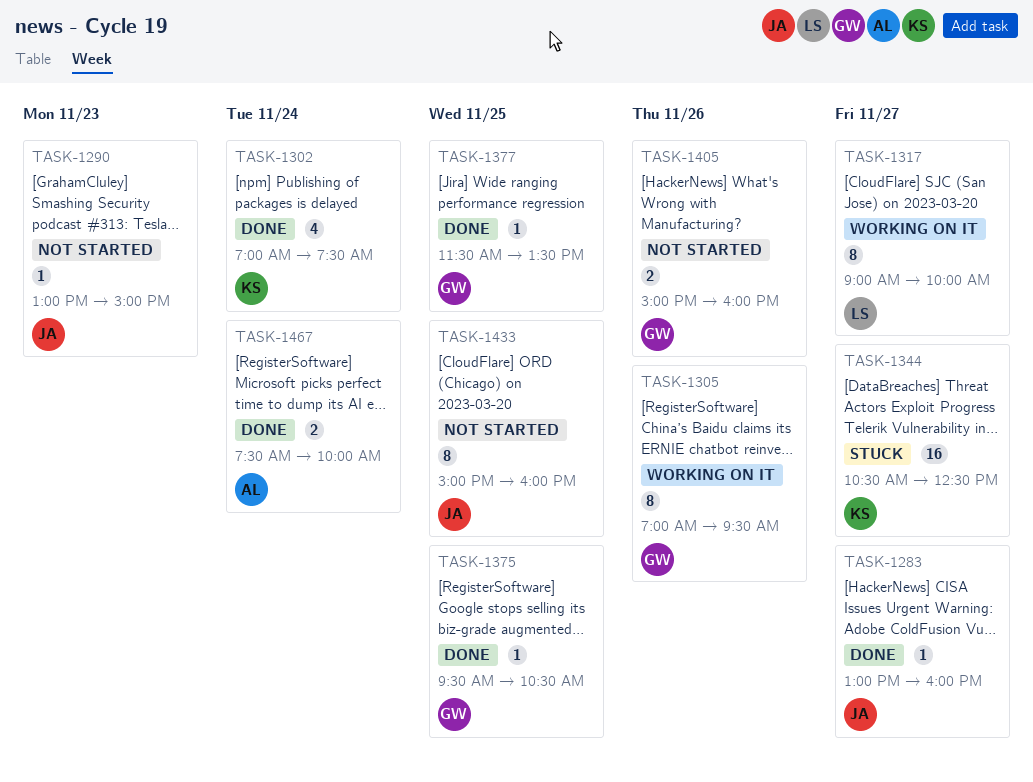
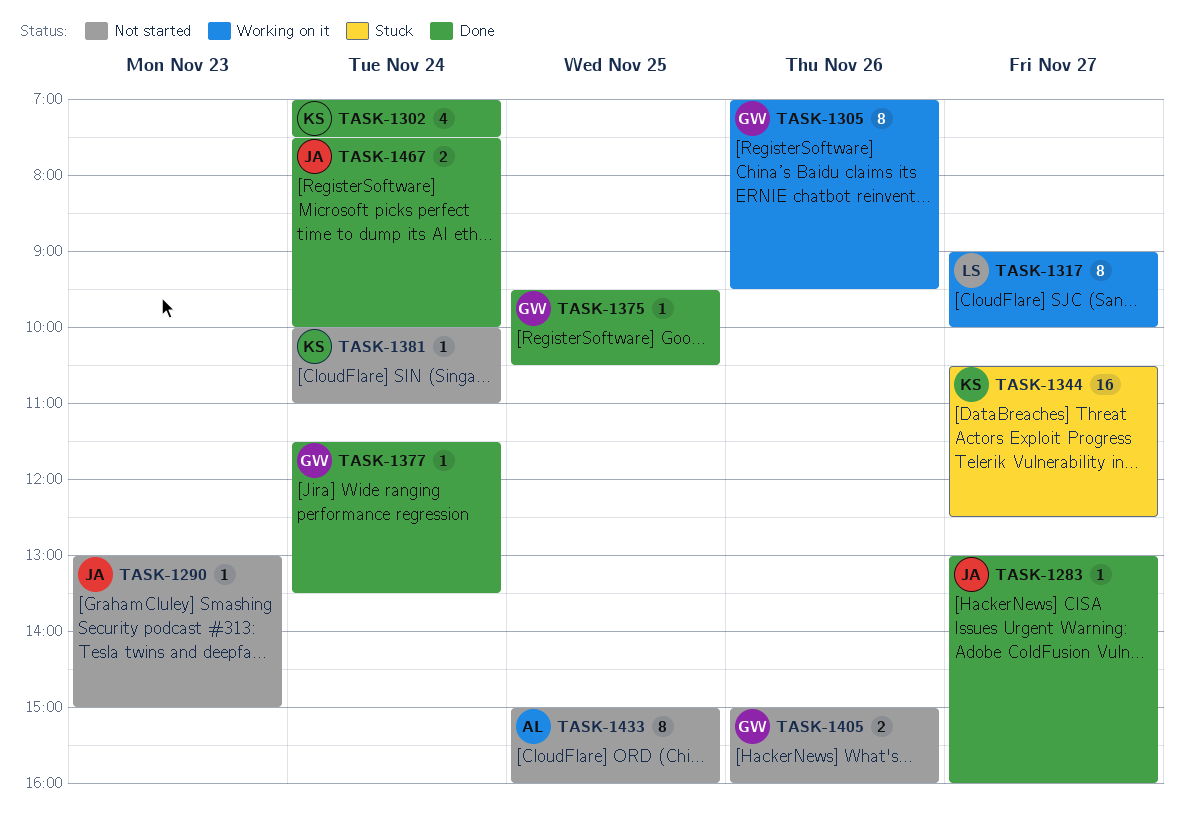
TASK-1377, day: Nov 25 -> Nov 24
TASK-1381: none -> present
TASK-1433, owner: JA -> AL
TASK-1467, owner: AL -> JA

